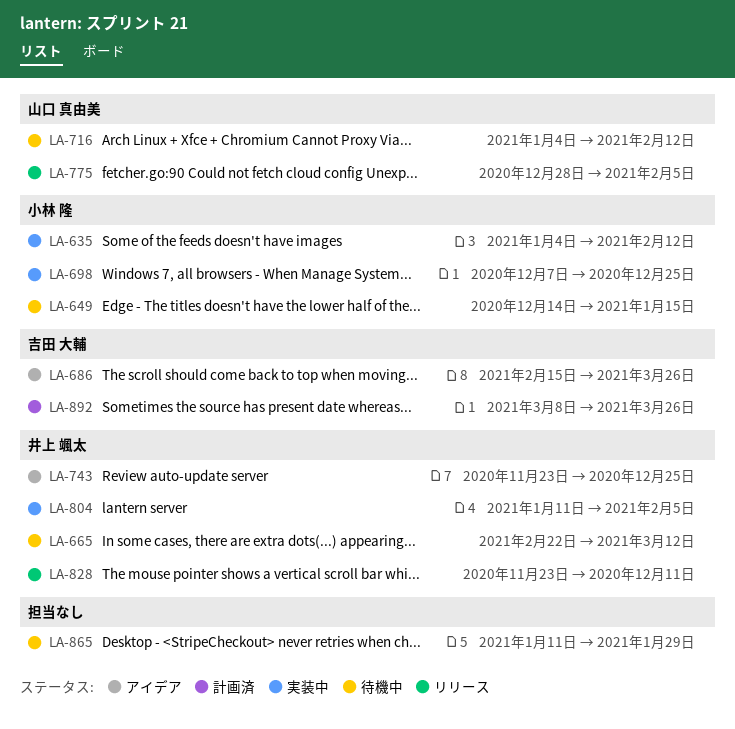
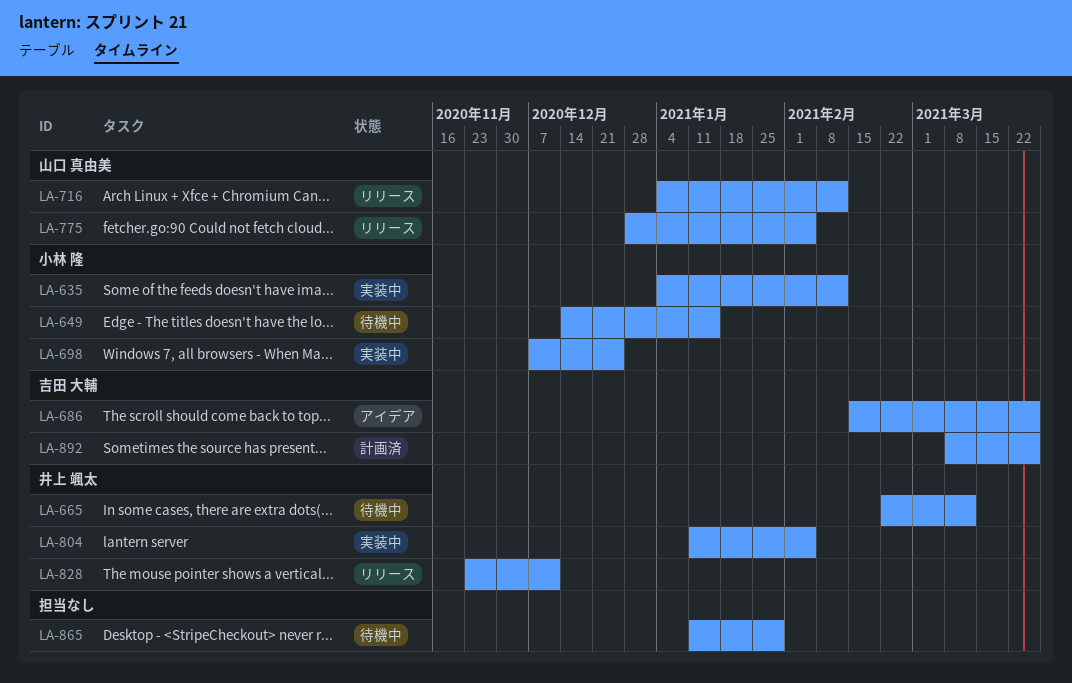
LA-716, status: 待機中 -> リリース
LA-743: present -> none

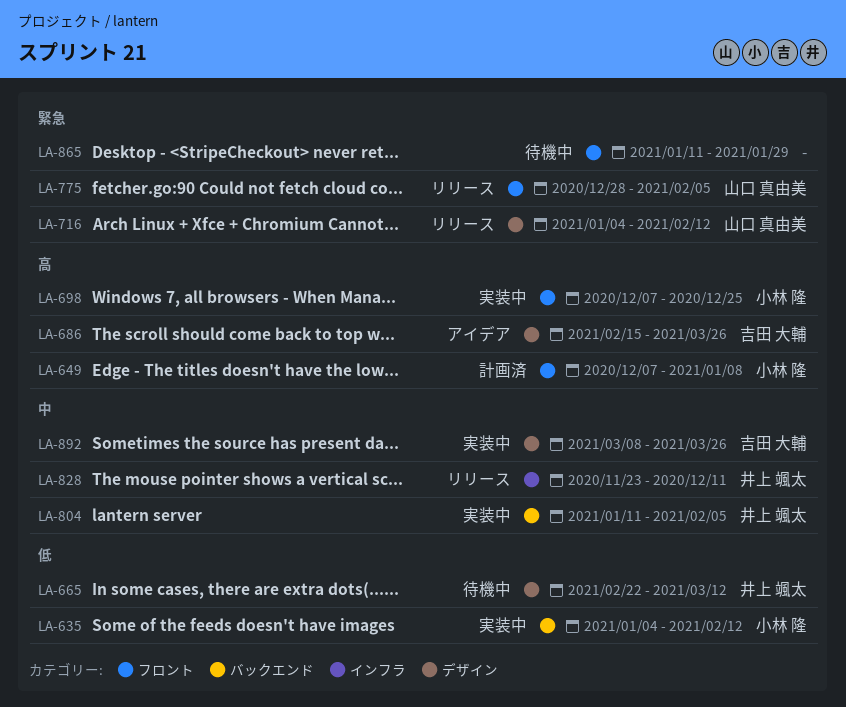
LA-649, status: 待機中 -> 計画済
LA-649, start: Dec 14 -> Dec 7
LA-649, due: Jan 15 -> Jan 8
LA-892, status: 計画済 -> 実装中

